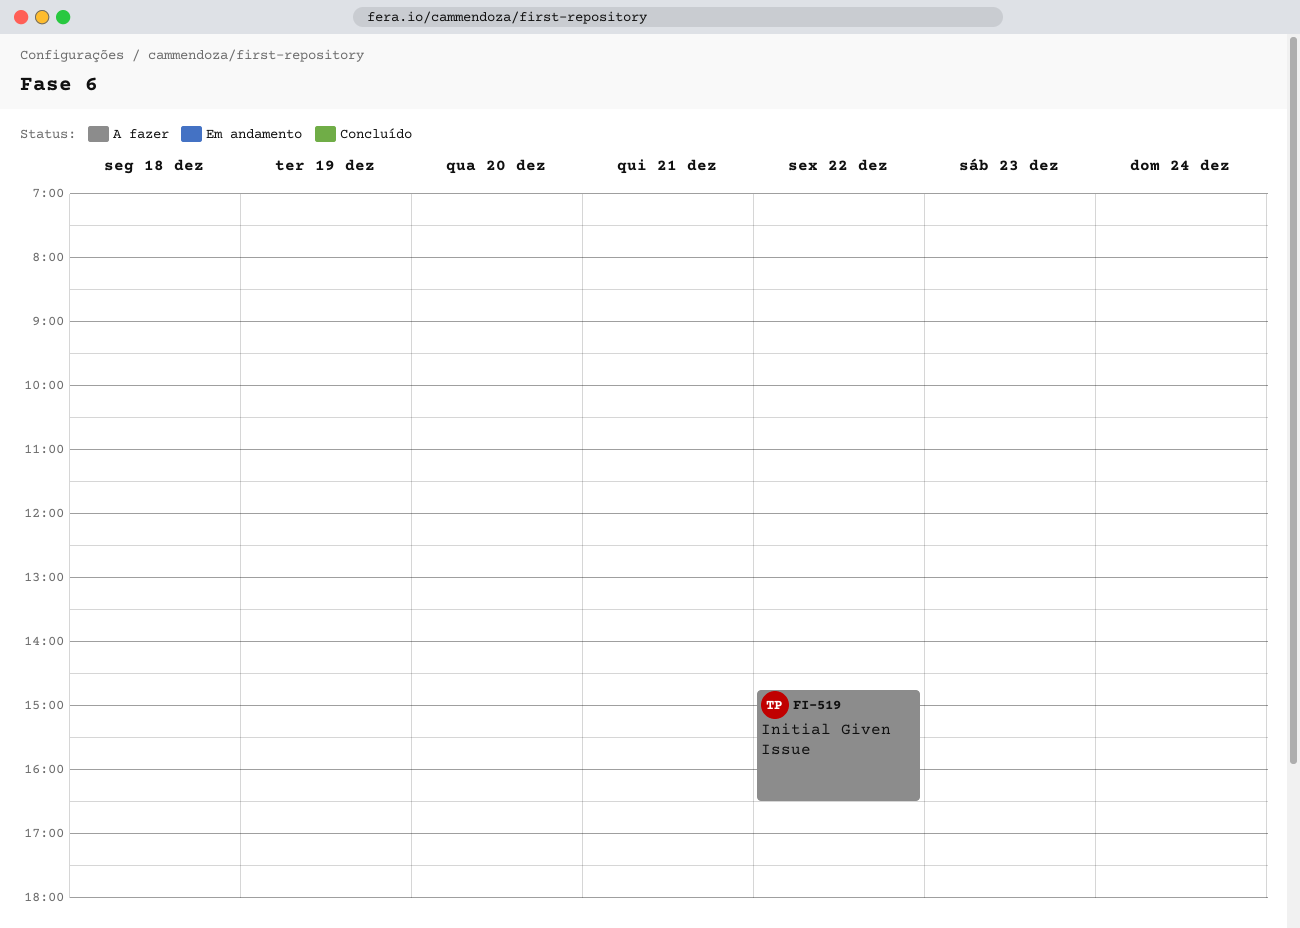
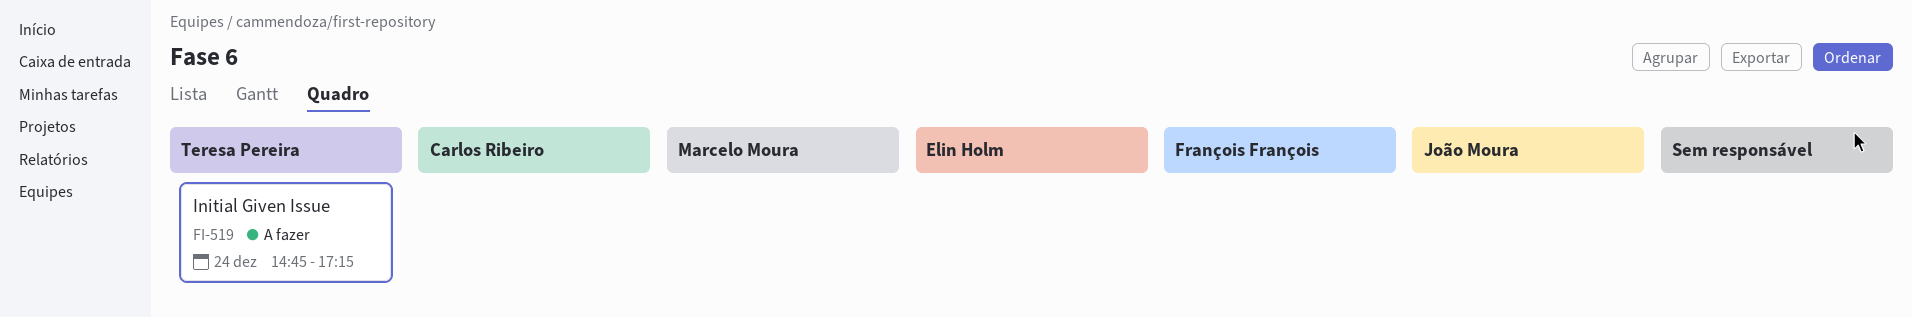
FI-519, day: Dec 22 -> Dec 24
FI-519, ends: 16:30 -> 17:15

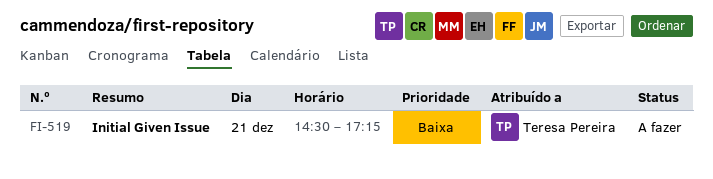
FI-519, day: Dec 24 -> Dec 21
FI-519, begins: 14:45 -> 14:30

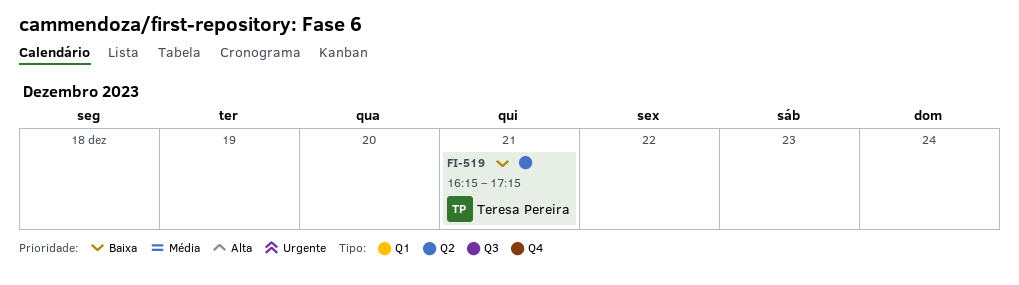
FI-519, begins: 14:30 -> 16:15

